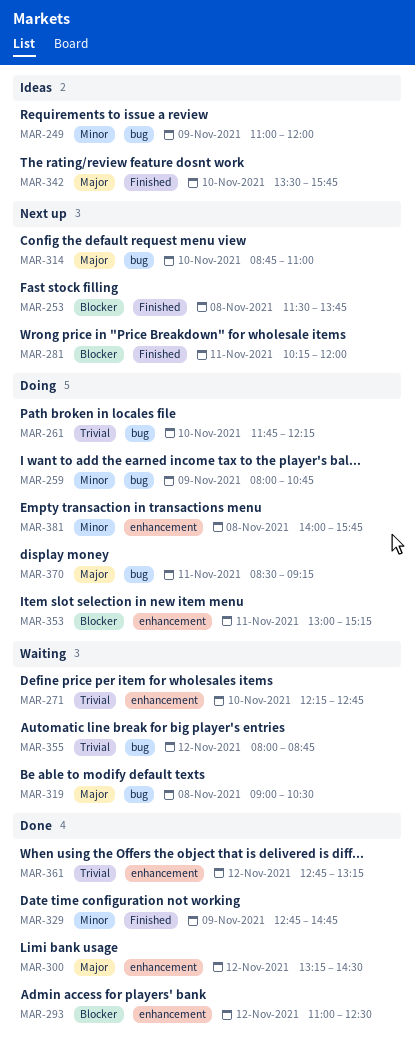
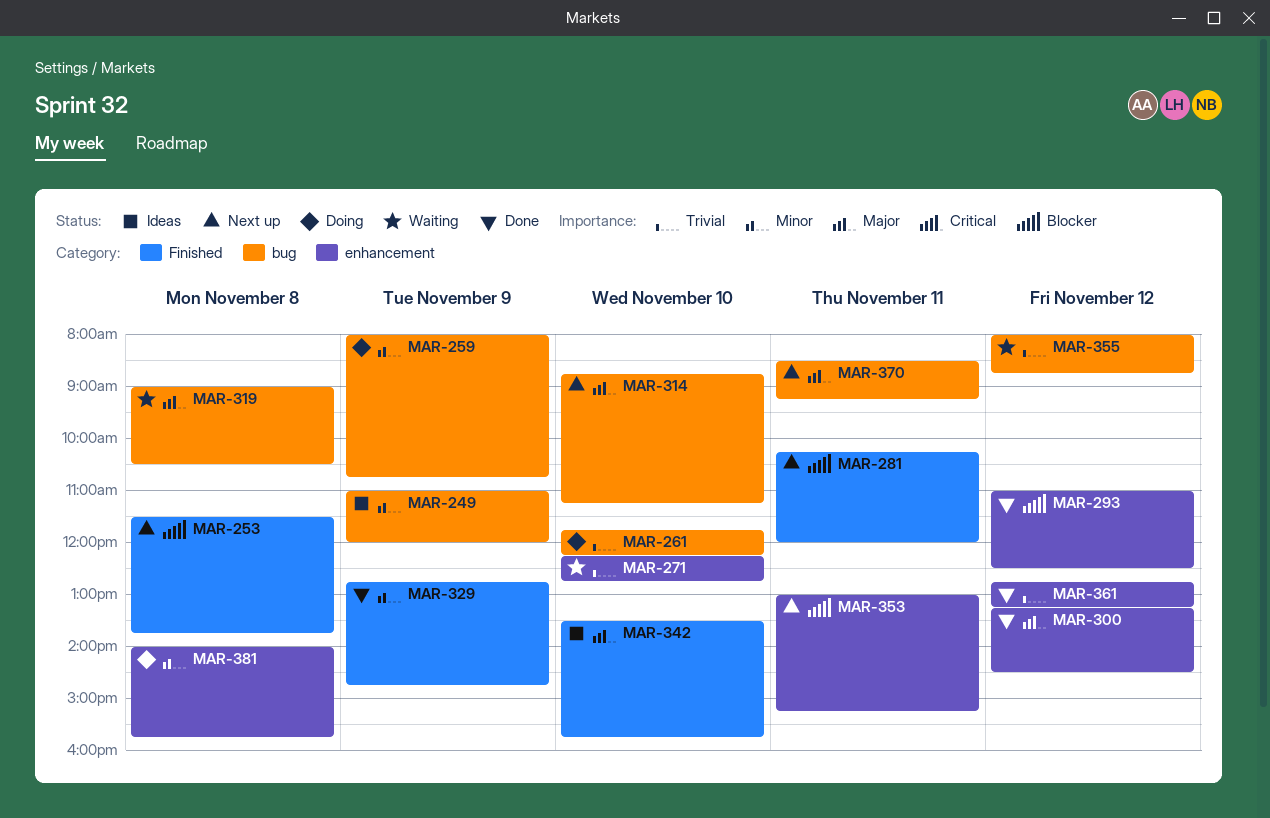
MAR-314, ends: 11:00 -> 11:15
MAR-353, status: Doing -> Next up
MAR-370, status: Doing -> Next up

